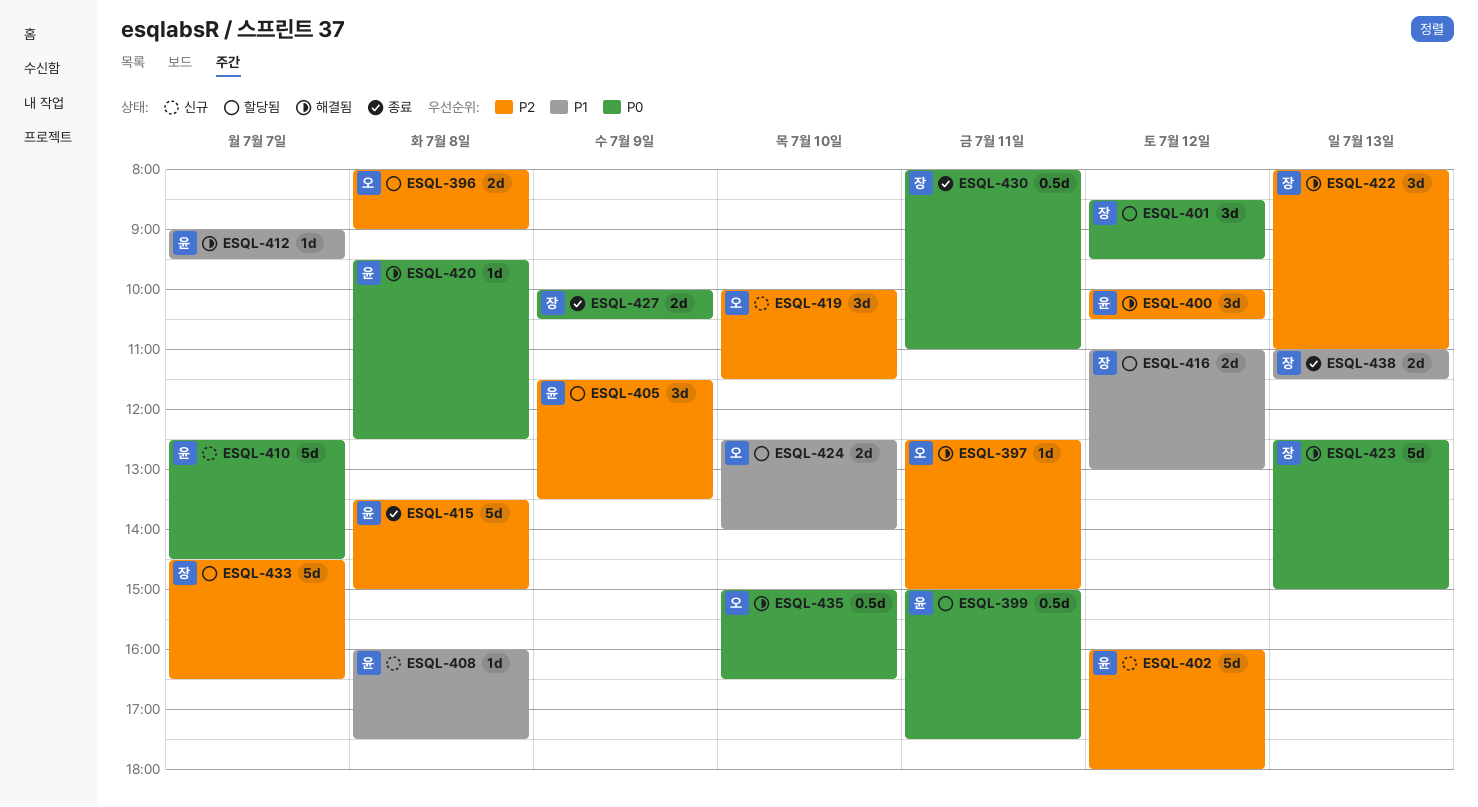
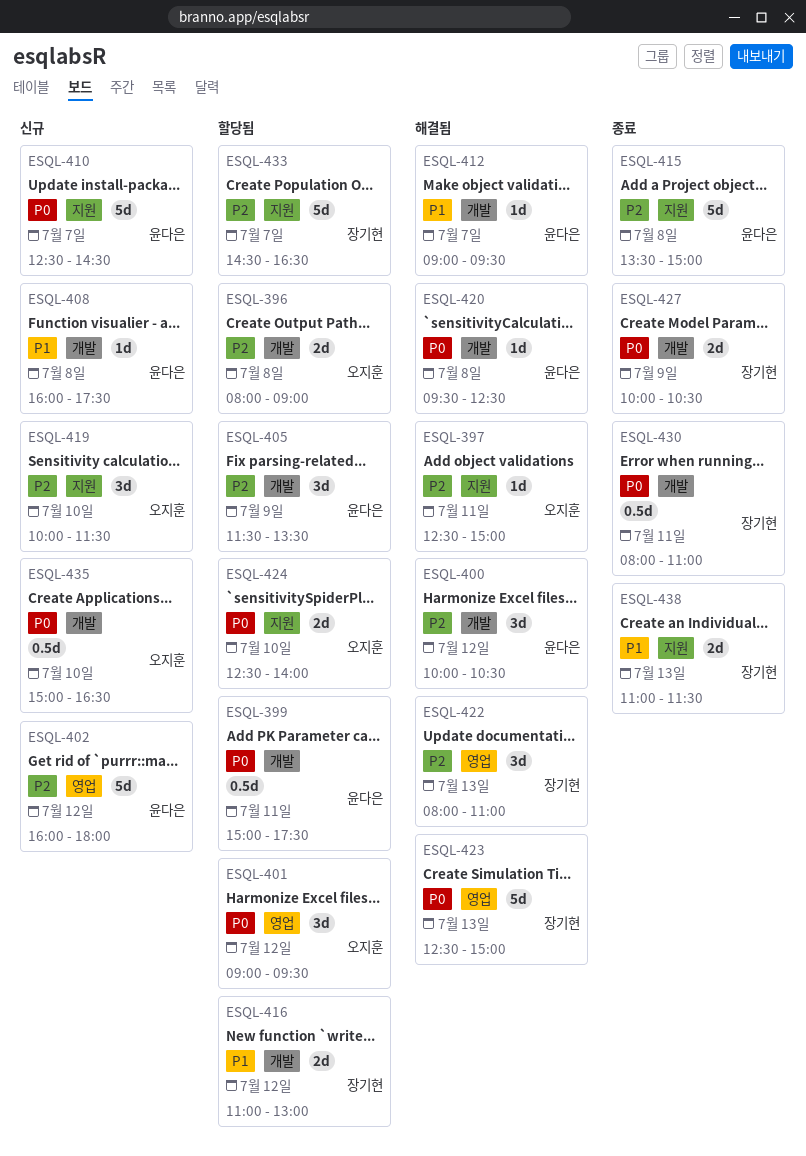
ESQL-401, owner: 장기현 -> 오지훈
ESQL-401, begins: 08:30 -> 09:00
ESQL-424, priority: P1 -> P0
ESQL-435, status: 해결됨 -> 신규

